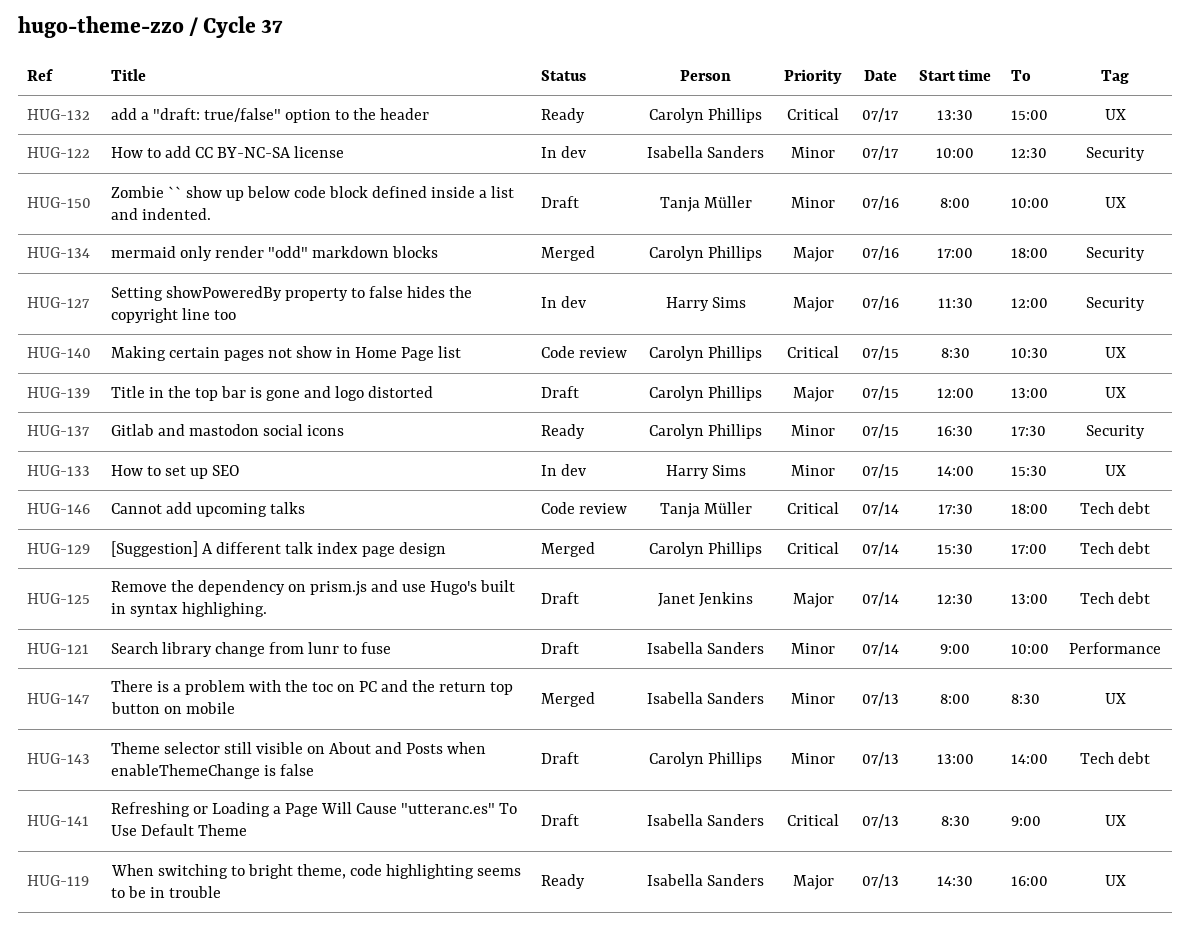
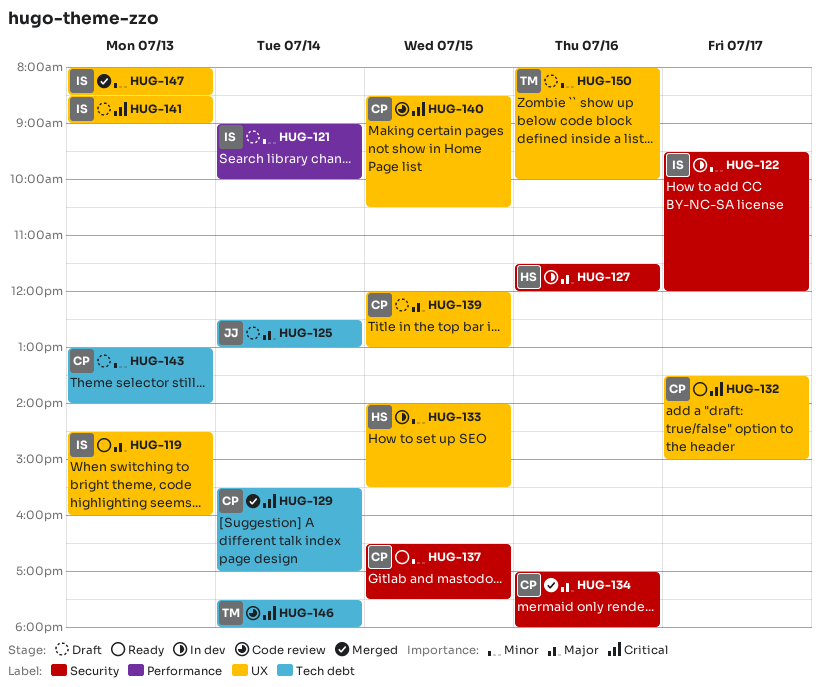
HUG-122, begins: 10:00 -> 09:30
HUG-122, ends: 12:30 -> 12:00

